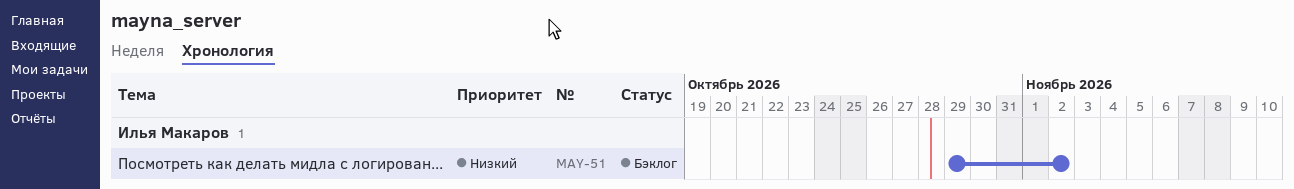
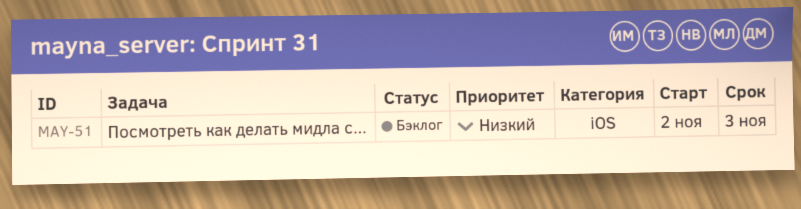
MAY-51, start: Oct 29 -> Nov 2
MAY-51, due: Nov 2 -> Nov 3

